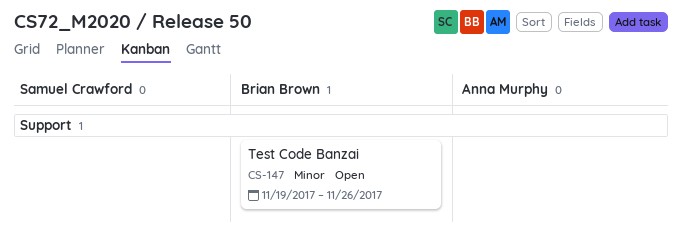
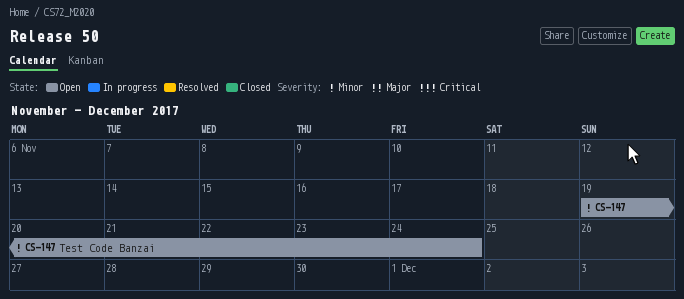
CS-147, due: Nov 26 -> Nov 24

